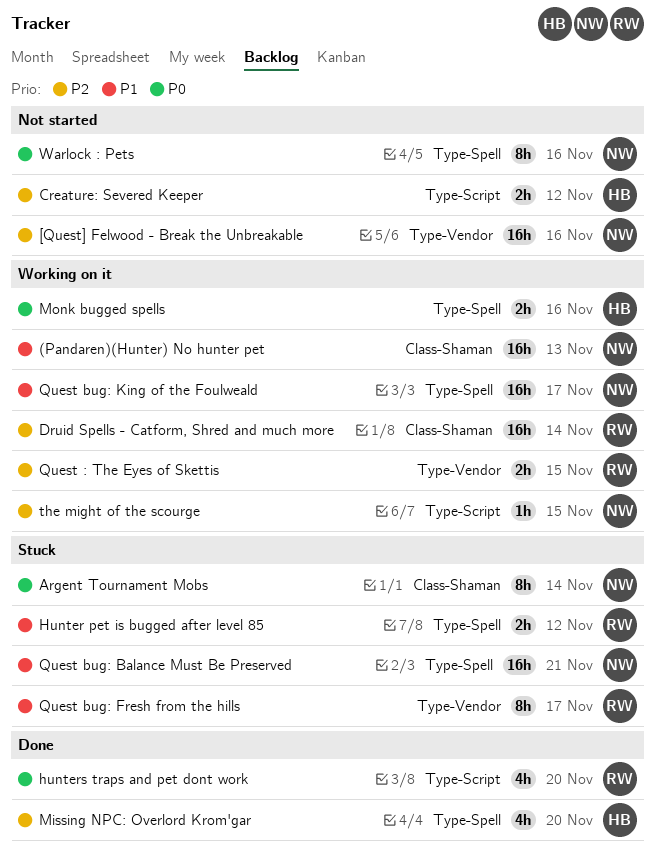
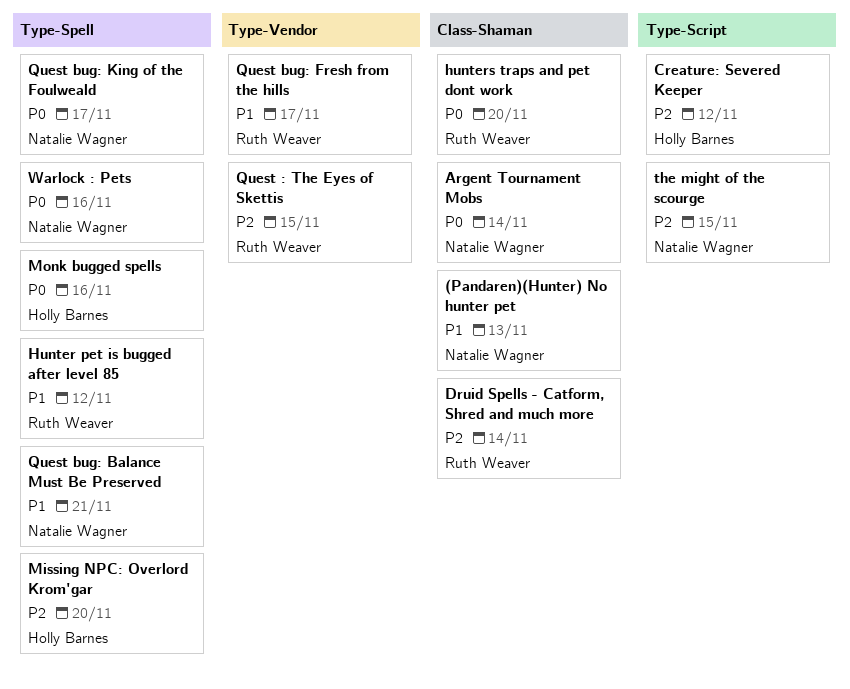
[Quest] Felwood - Break the Unbreakable: present -> none
hunters traps and pet dont work, label: Type-Script -> Class-Shaman
Quest bug: King of the Foulweald, priority: P1 -> P0

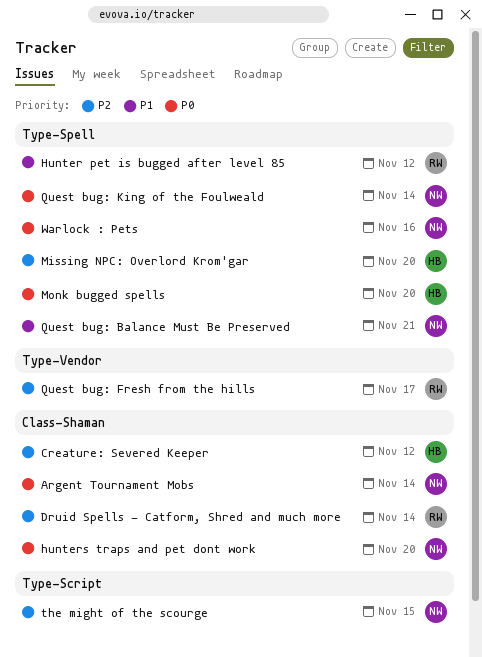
(Pandaren)(Hunter) No hunter pet: present -> none
Creature: Severed Keeper, label: Type-Script -> Class-Shaman
hunters traps and pet dont work, owner: Ruth Weaver -> Natalie Wagner
Monk bugged spells, due: Nov 16 -> Nov 20
Quest : The Eyes of Skettis: present -> none
Quest bug: Fresh from the hills, priority: P1 -> P2
Quest bug: King of the Foulweald, due: Nov 17 -> Nov 14

